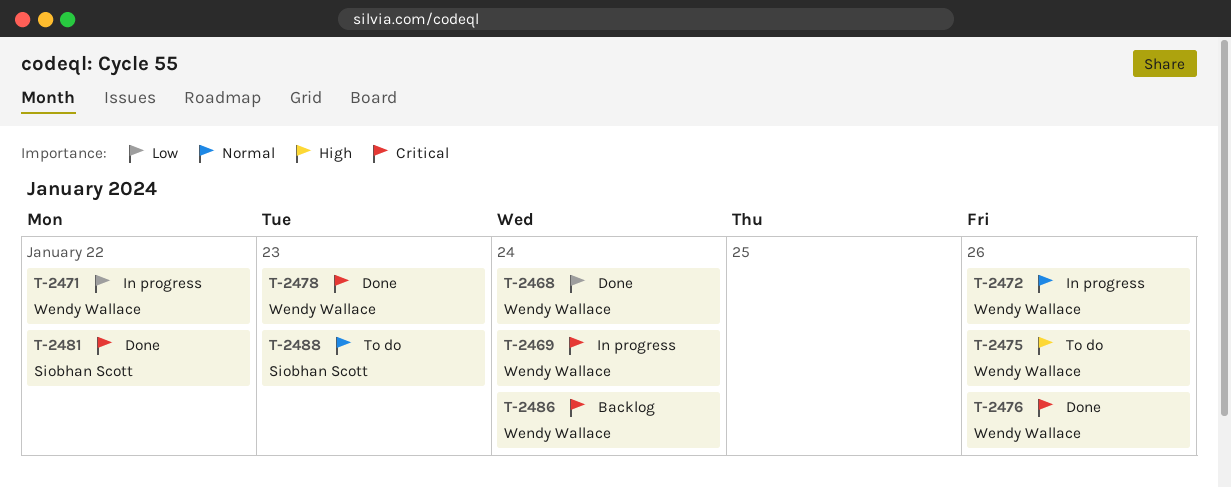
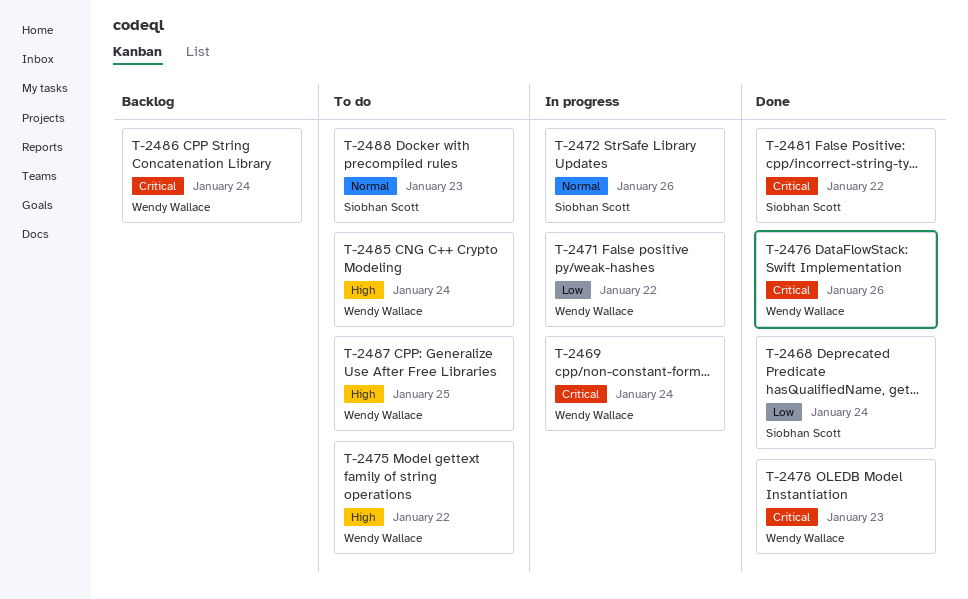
T-2468, owner: Wendy Wallace -> Siobhan Scott
T-2472, owner: Wendy Wallace -> Siobhan Scott
T-2475, due: Jan 26 -> Jan 22
T-2485: none -> present
T-2487: none -> present

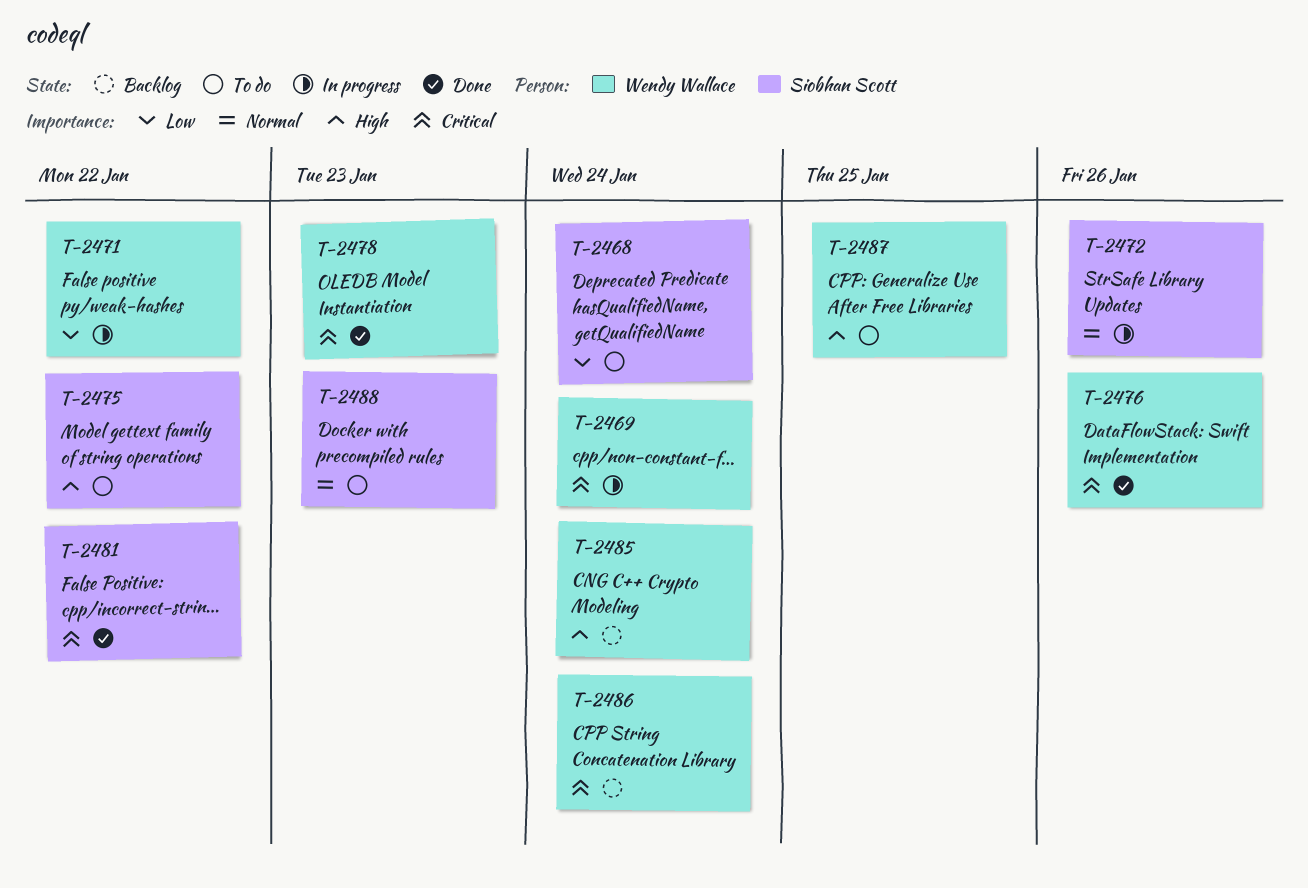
T-2468, status: Done -> To do
T-2475, owner: Wendy Wallace -> Siobhan Scott
T-2485, status: To do -> Backlog

